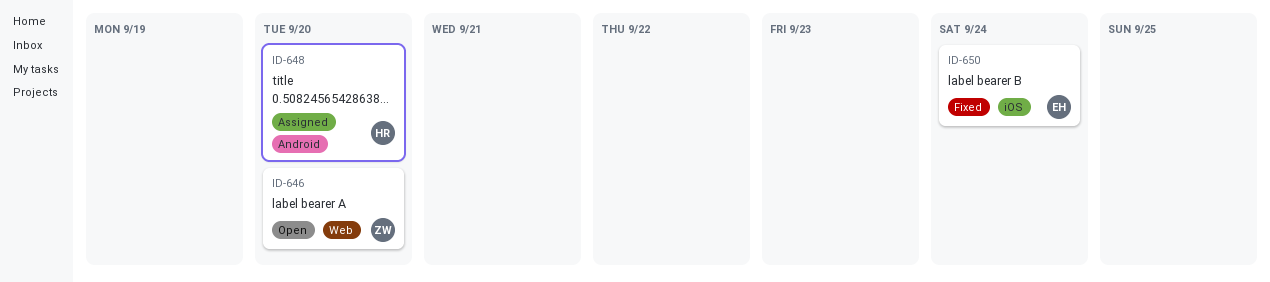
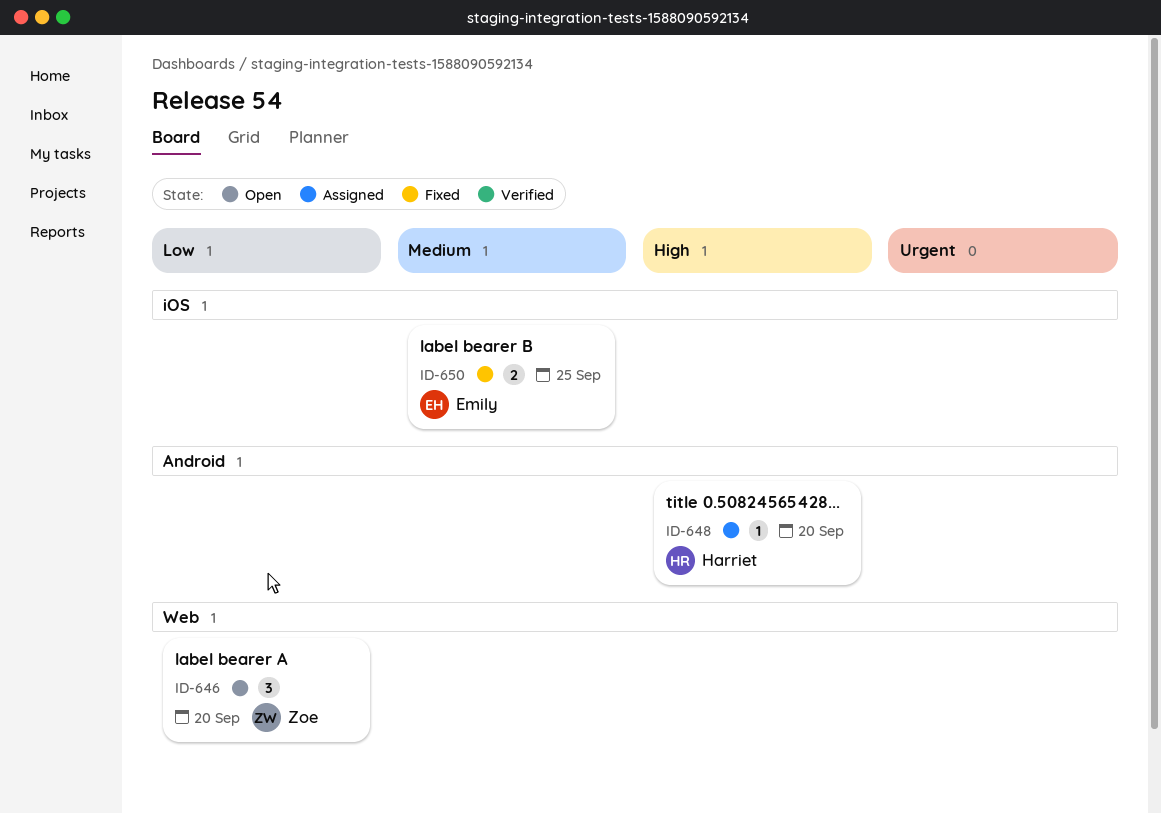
ID-650, due: Sep 24 -> Sep 25

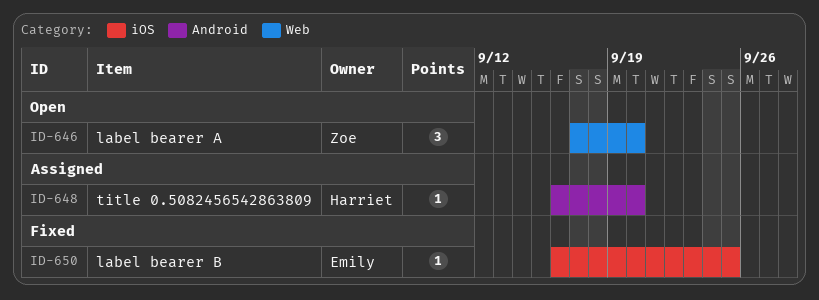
ID-650, estimate: 2 -> 1

